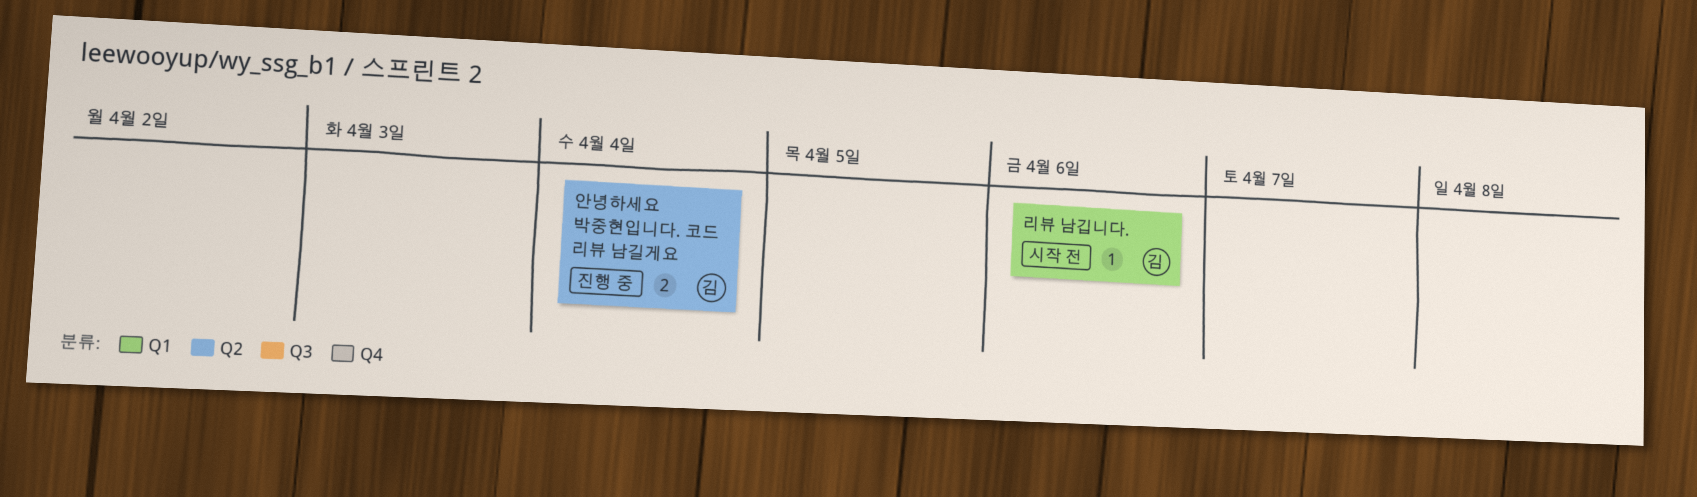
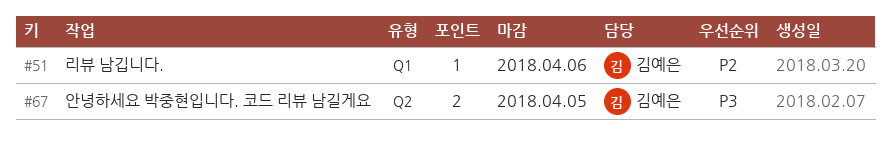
안녕하세요 박중현입니다. 코드 리뷰 남길게요, due: Apr 4 -> Apr 5

